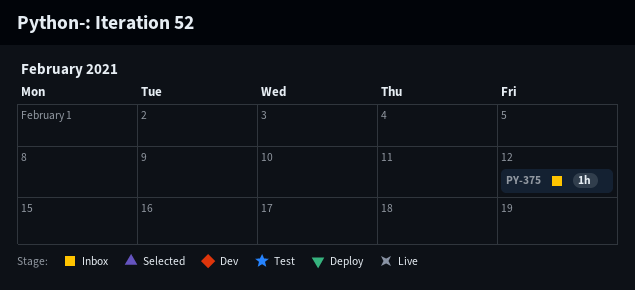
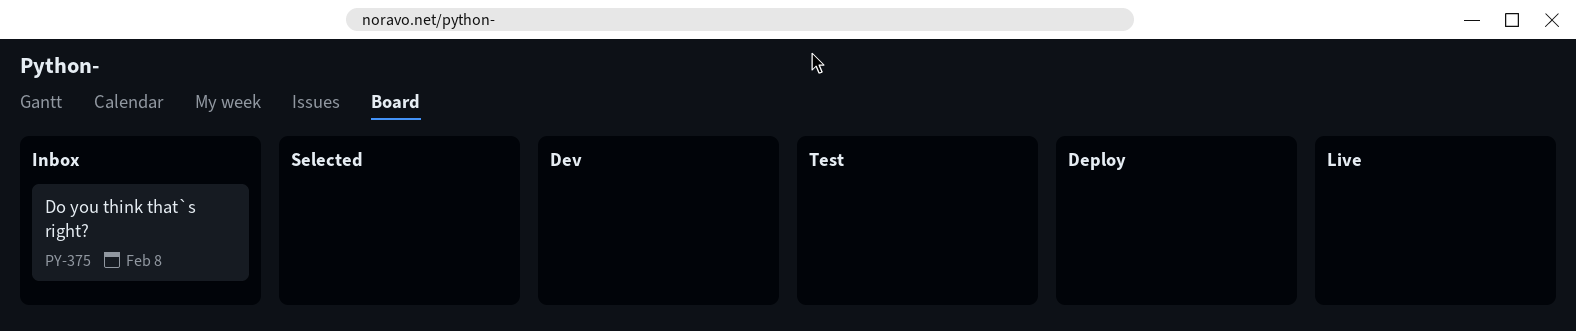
PY-375, due: Feb 12 -> Feb 8

